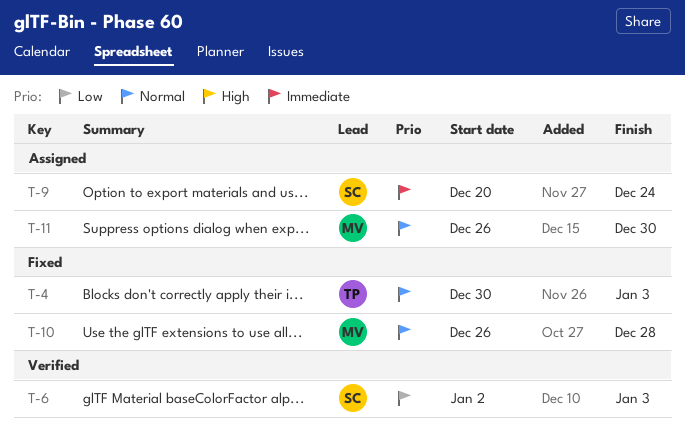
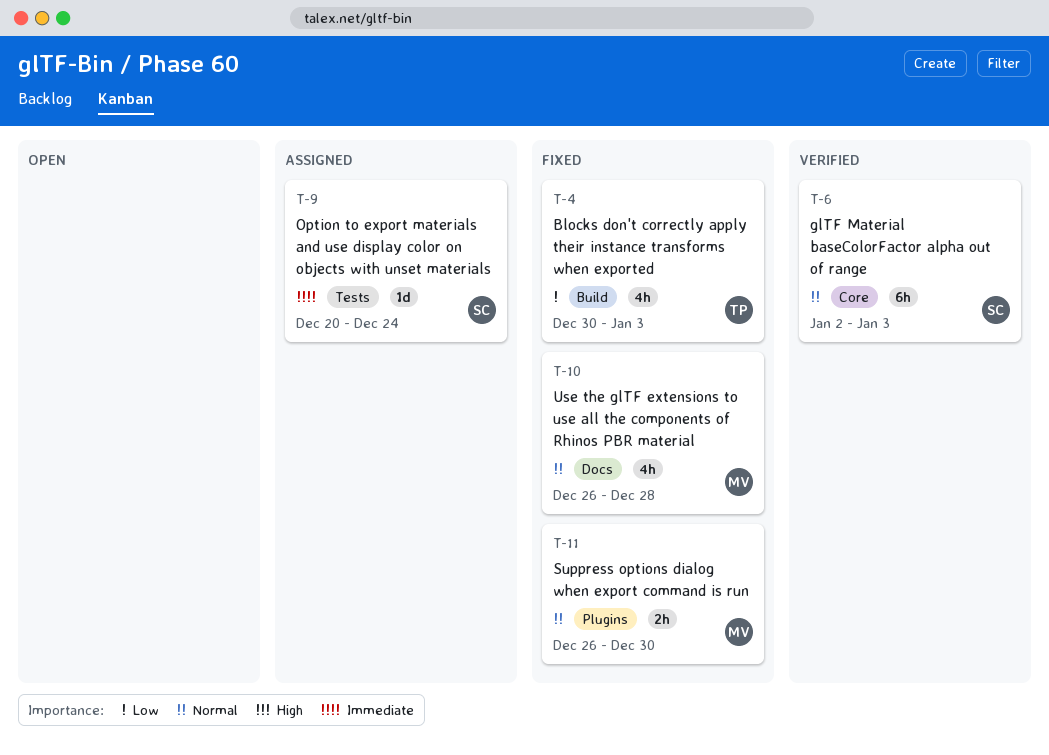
T-4, priority: Normal -> Low
T-6, priority: Low -> Normal
T-11, status: Assigned -> Fixed

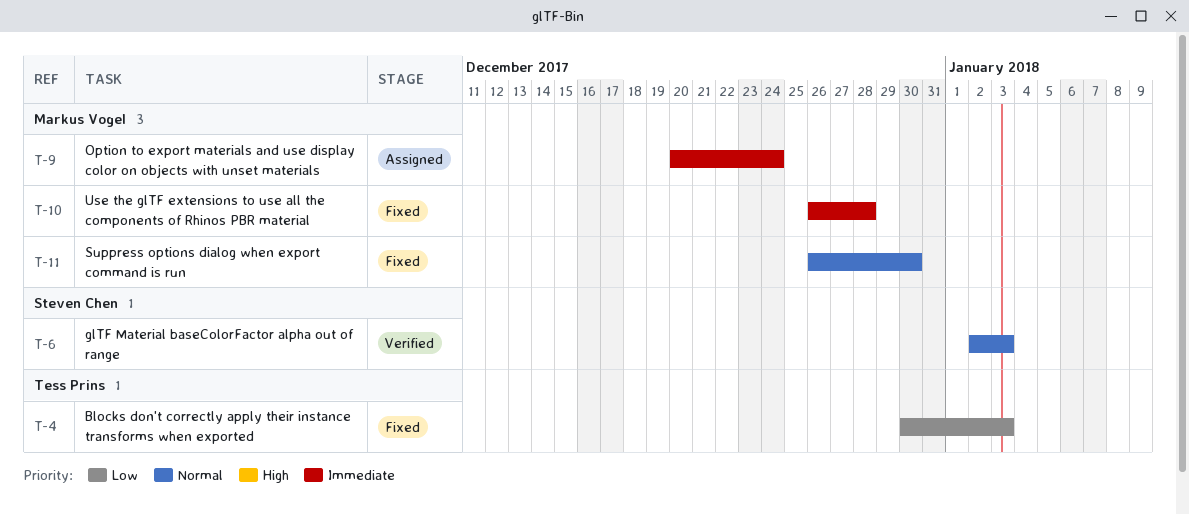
T-9, owner: Steven Chen -> Markus Vogel
T-10, priority: Normal -> Immediate

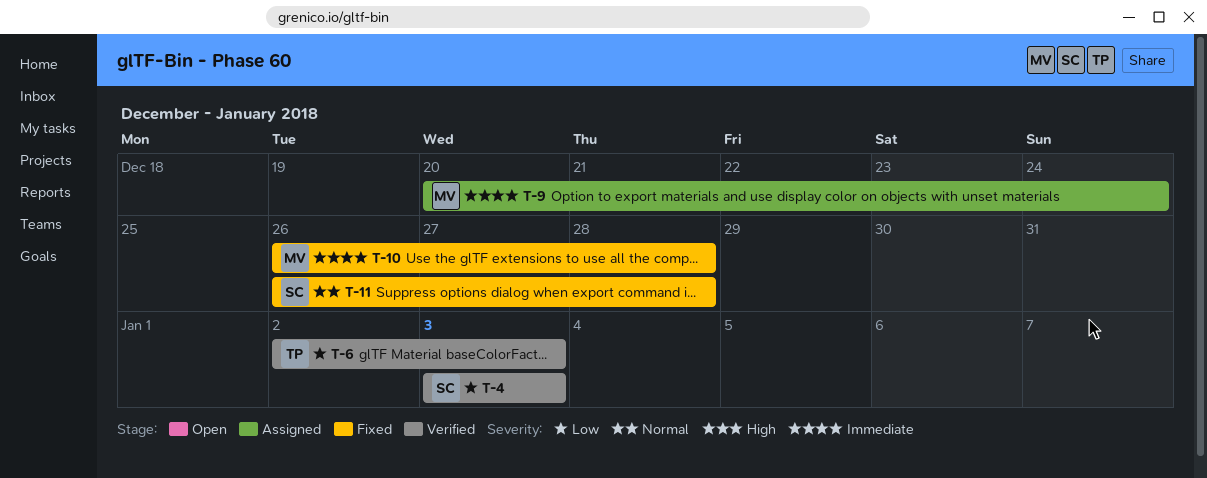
T-4, status: Fixed -> Verified
T-4, owner: Tess Prins -> Steven Chen
T-4, start: Dec 30 -> Jan 3
T-6, owner: Steven Chen -> Tess Prins
T-6, priority: Normal -> Low
T-11, owner: Markus Vogel -> Steven Chen
T-11, due: Dec 30 -> Dec 28

